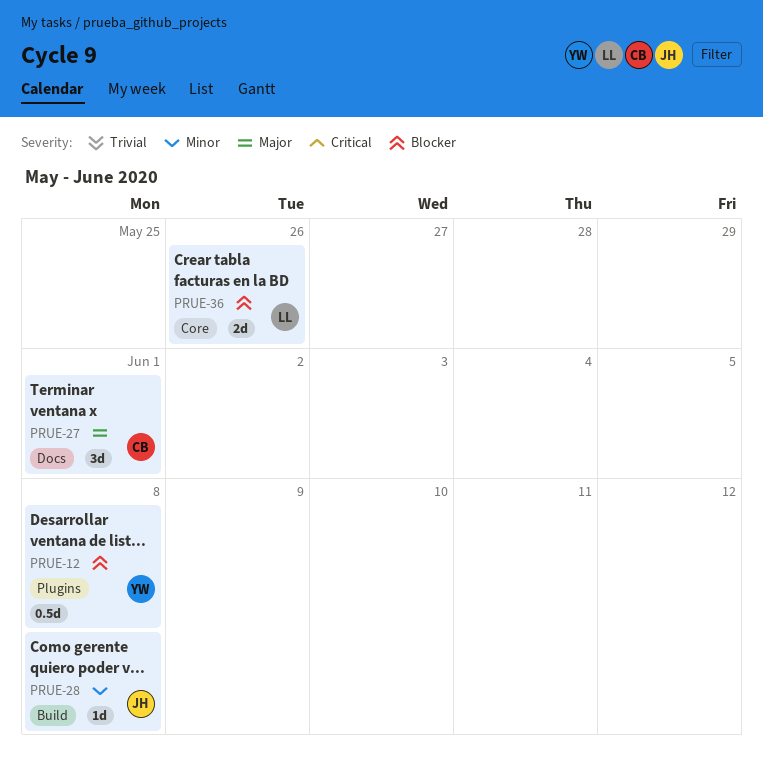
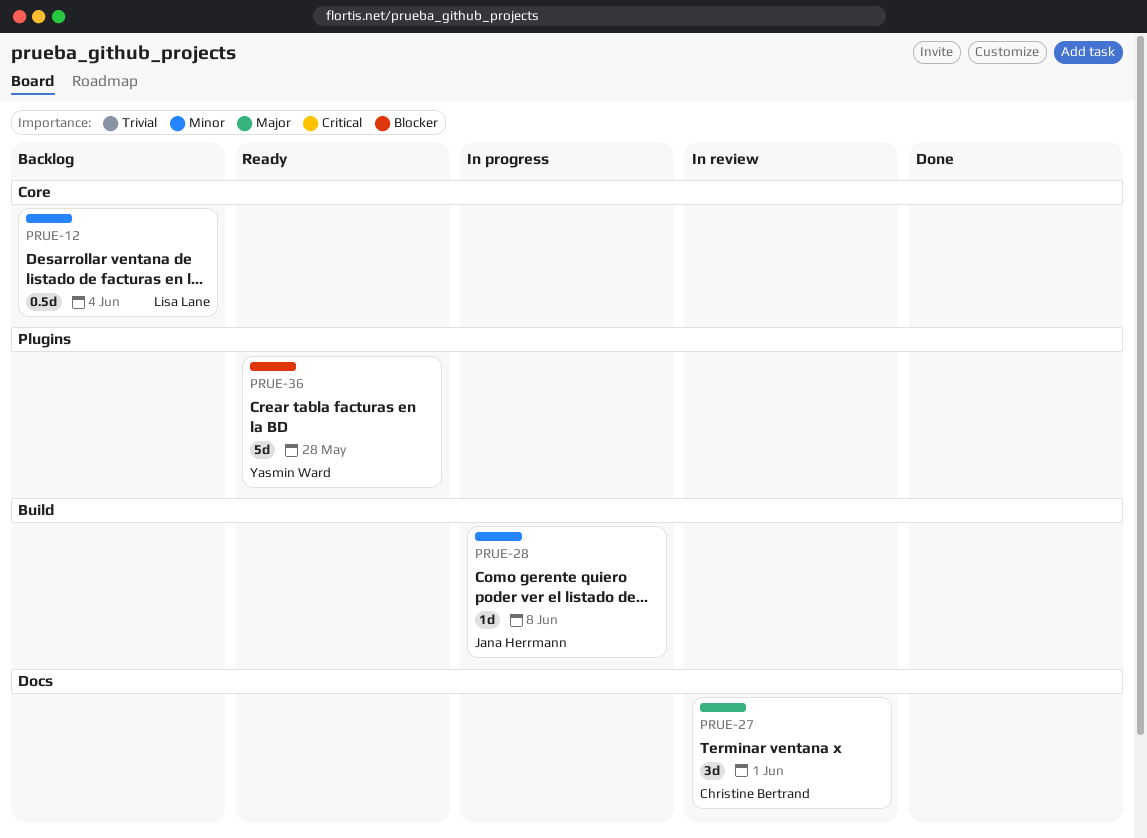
PRUE-12, owner: Yasmin Ward -> Lisa Lane
PRUE-12, priority: Blocker -> Minor
PRUE-12, label: Plugins -> Core
PRUE-12, due: Jun 8 -> Jun 4
PRUE-36, owner: Lisa Lane -> Yasmin Ward
PRUE-36, label: Core -> Plugins
PRUE-36, estimate: 2d -> 5d
PRUE-36, due: May 26 -> May 28

